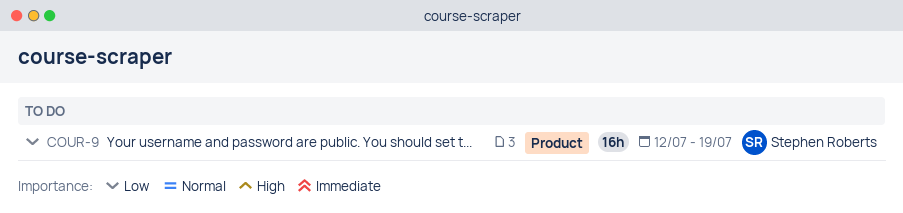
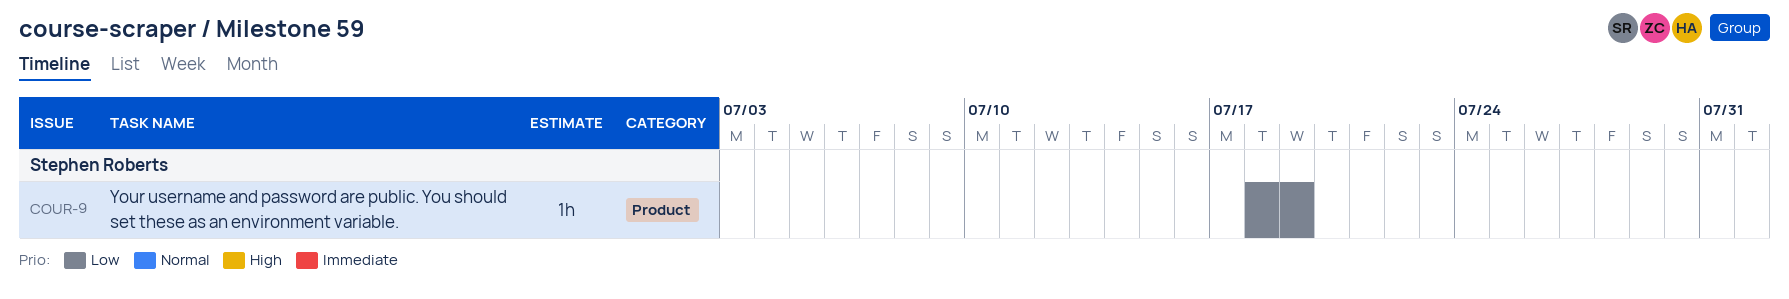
COUR-9, estimate: 16h -> 1h
COUR-9, start: Jul 12 -> Jul 18

